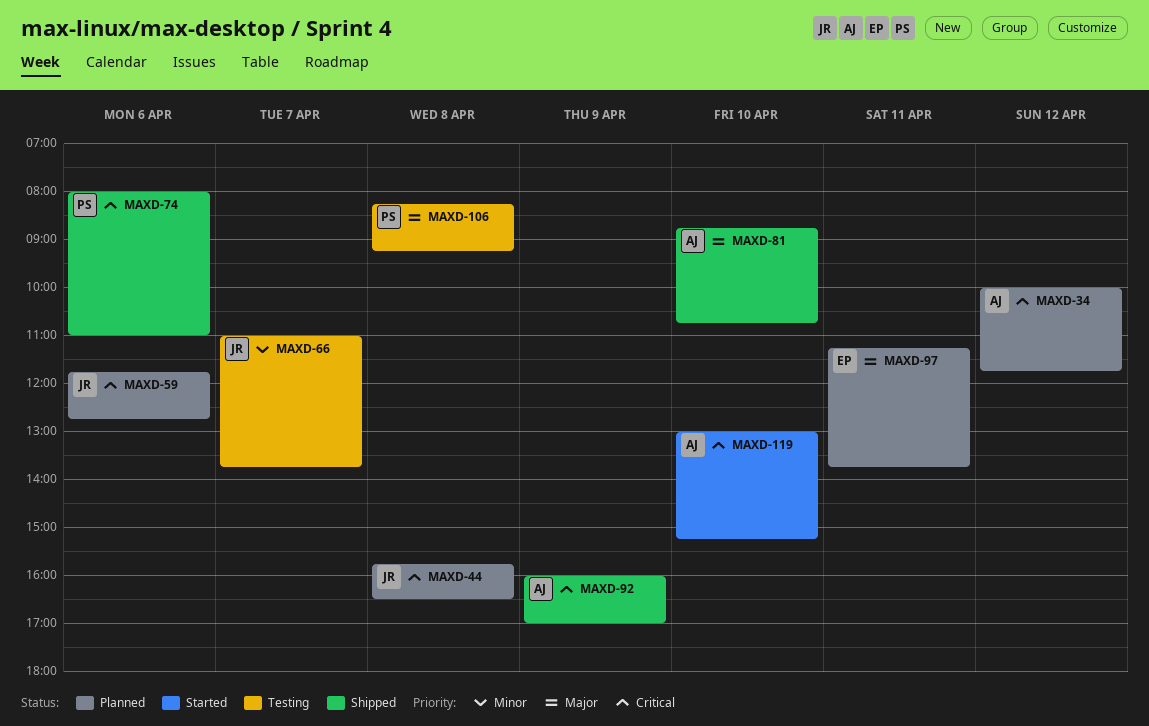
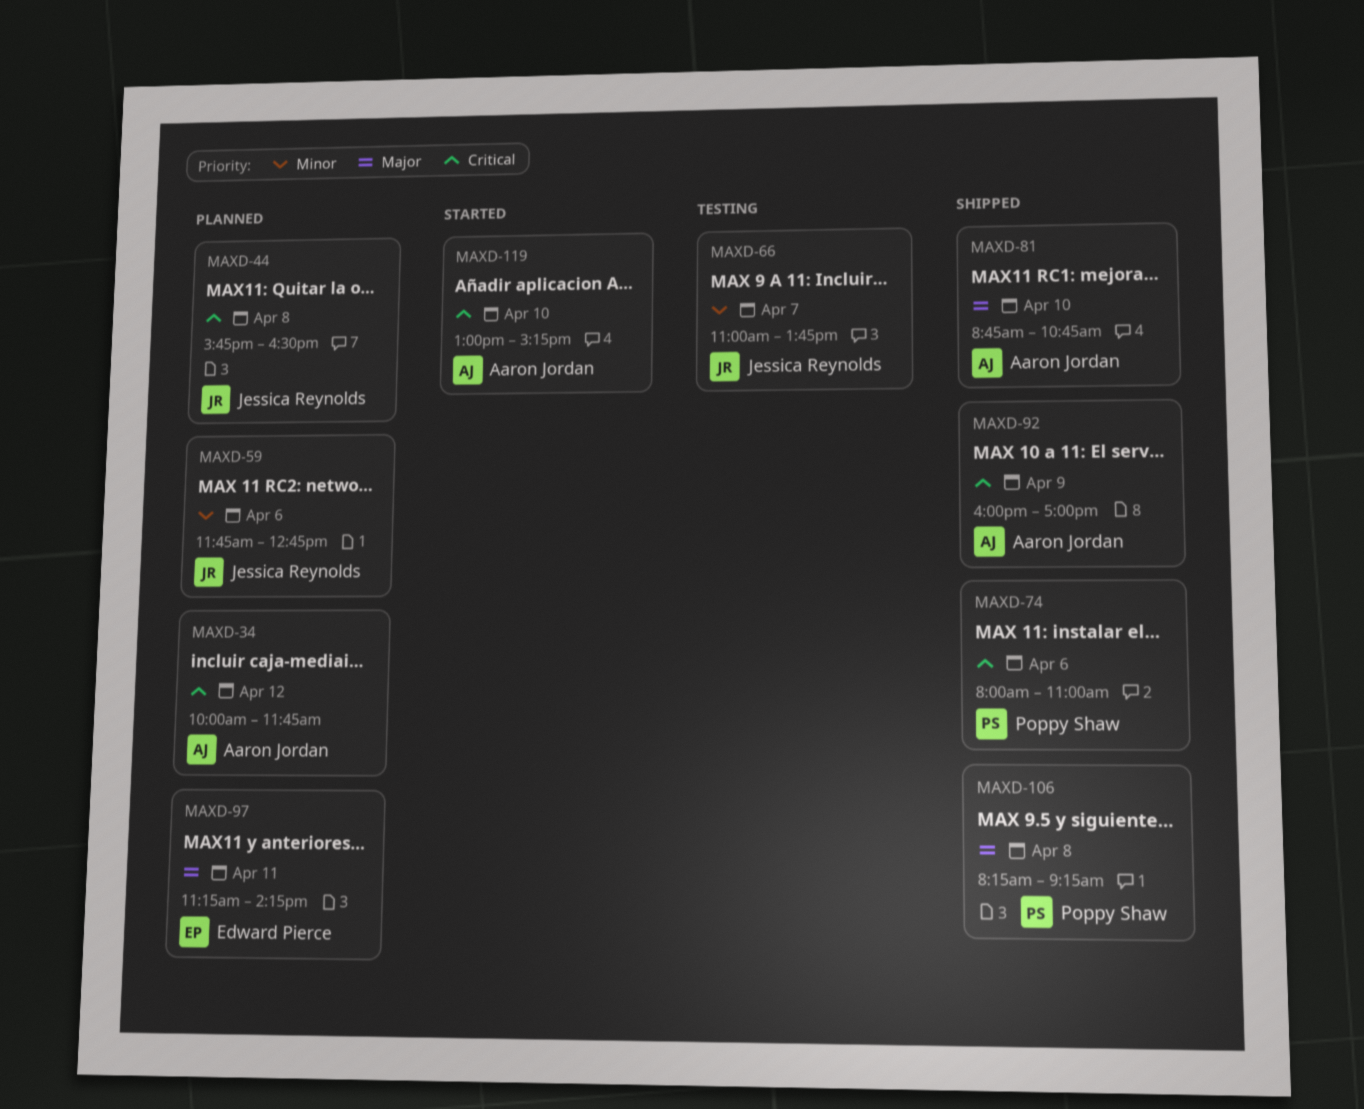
MAXD-59, priority: Critical -> Minor
MAXD-97, ends: 13:45 -> 14:15
MAXD-106, status: Testing -> Shipped

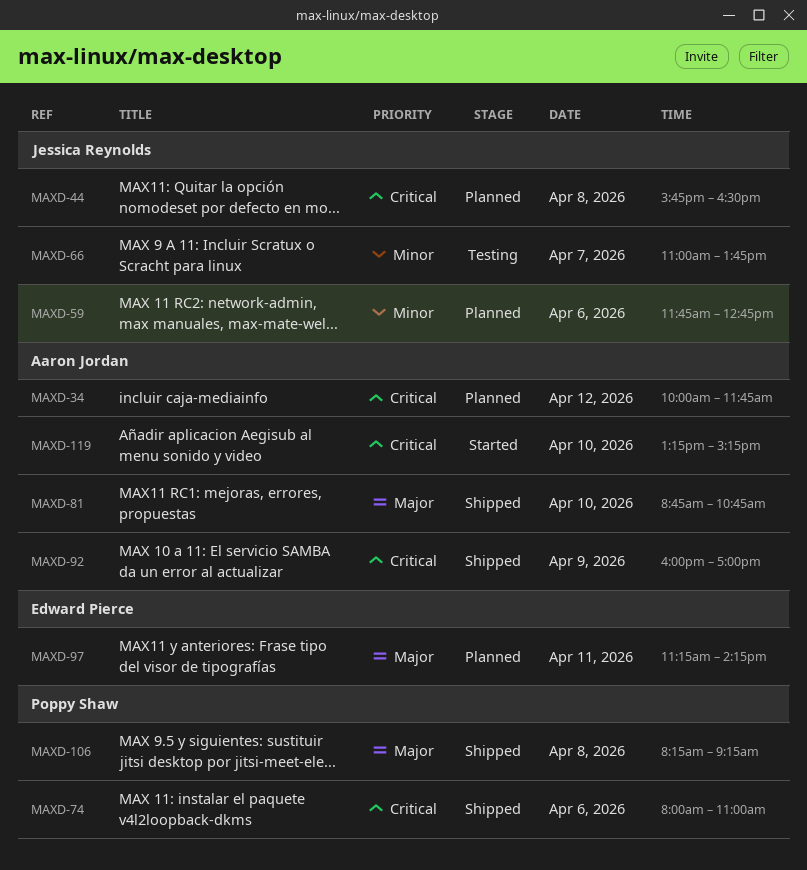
MAXD-119, begins: 13:00 -> 13:15

